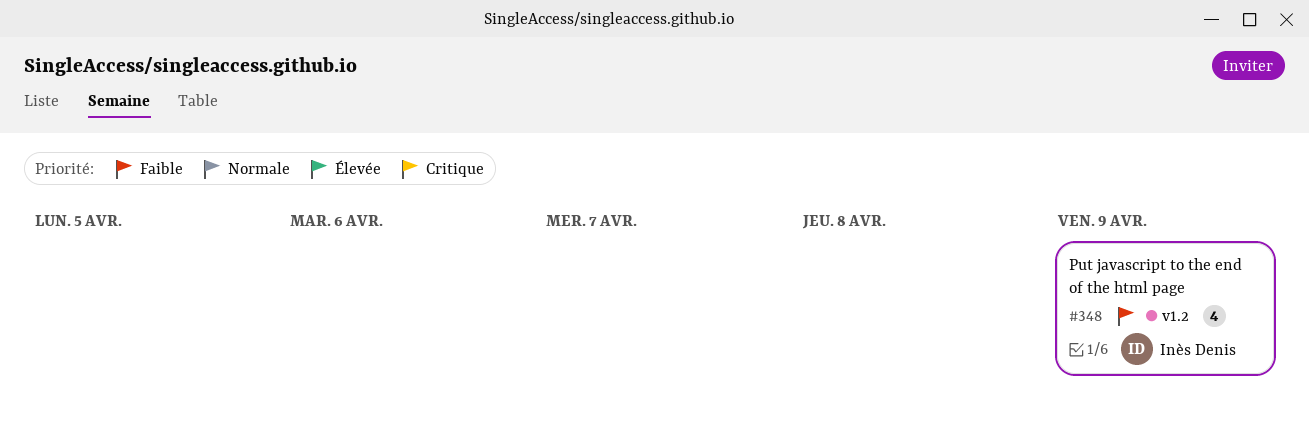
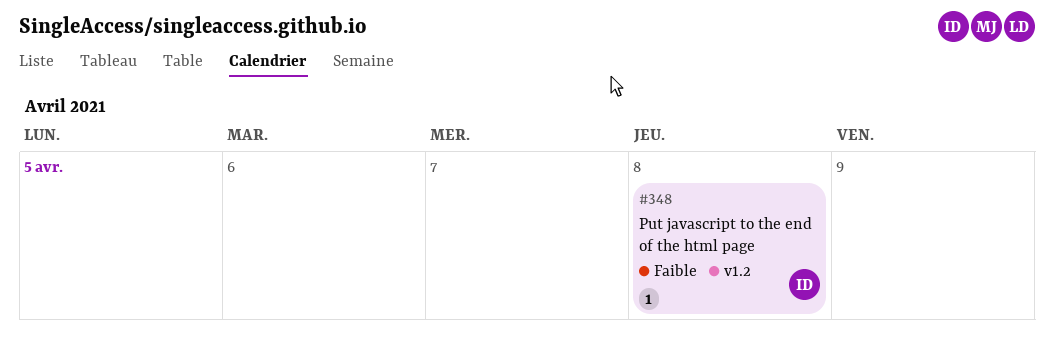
#348, estimate: 4 -> 1
#348, due: Apr 9 -> Apr 8

